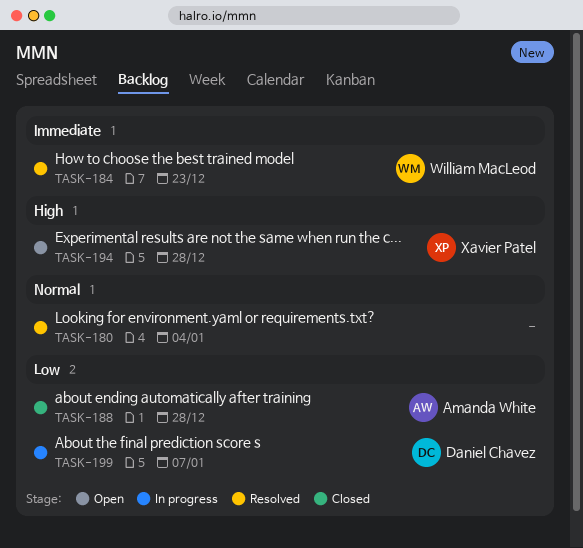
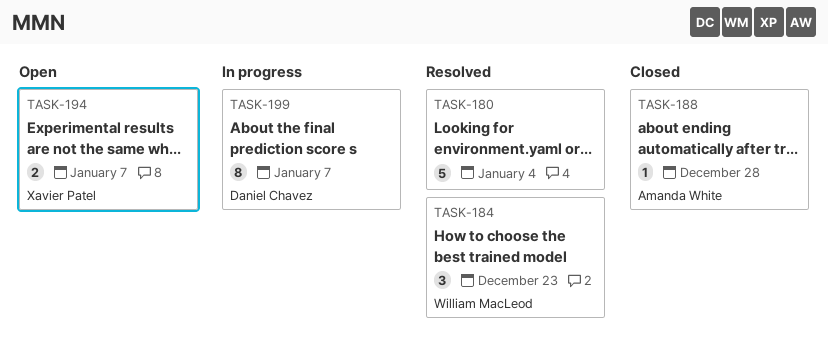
TASK-194, due: Dec 28 -> Jan 7

